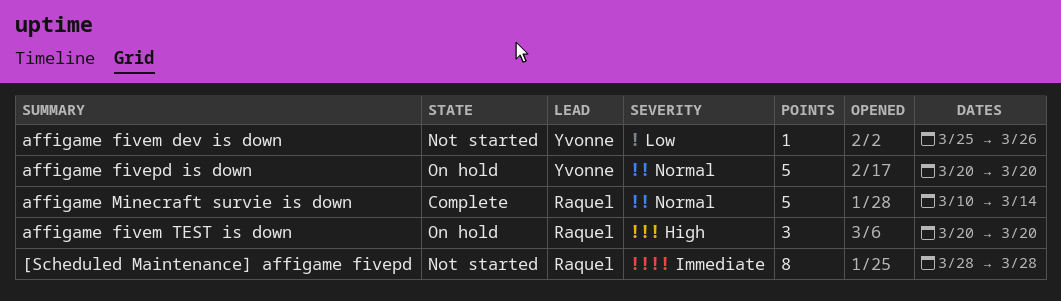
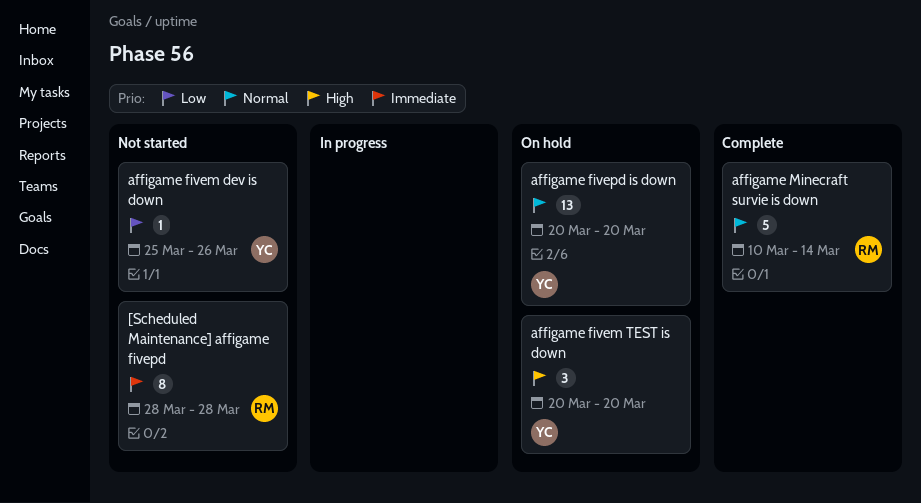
affigame fivem TEST is down, owner: Raquel -> Yvonne
affigame fivepd is down, estimate: 5 -> 13

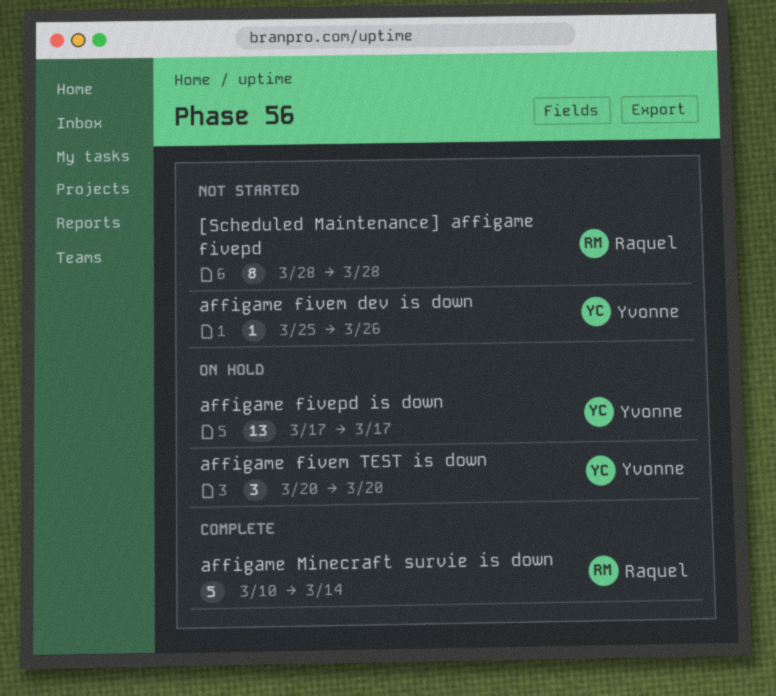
affigame fivepd is down, start: Mar 20 -> Mar 17
affigame fivepd is down, due: Mar 20 -> Mar 17

